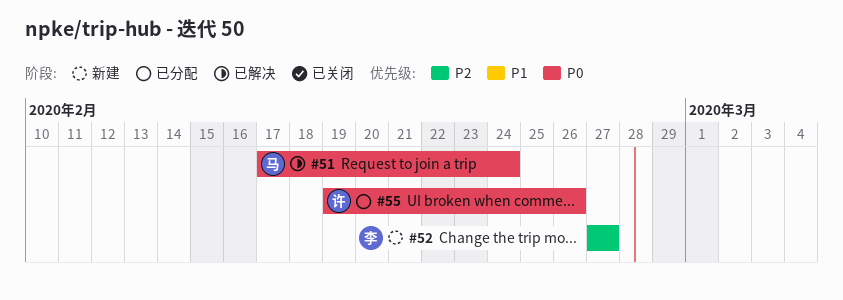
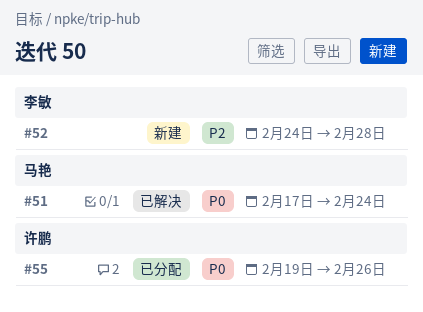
#52, start: Feb 27 -> Feb 24
#52, due: Feb 27 -> Feb 28

